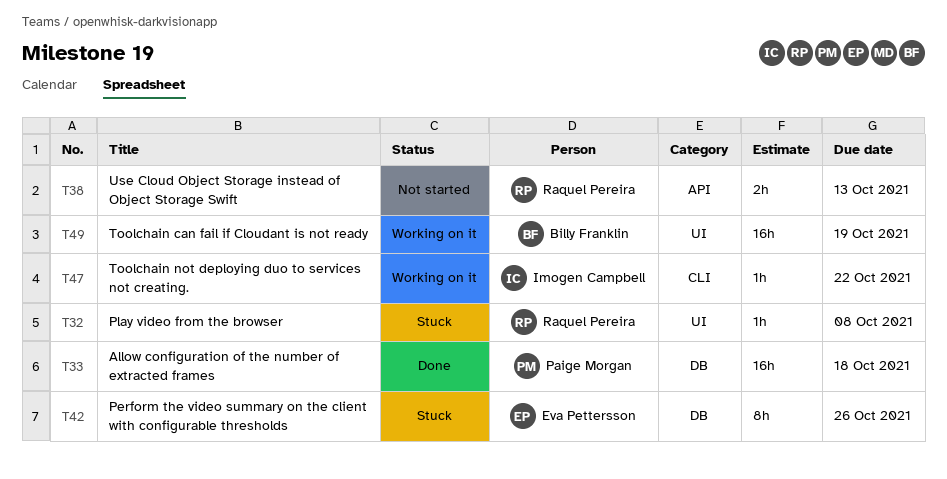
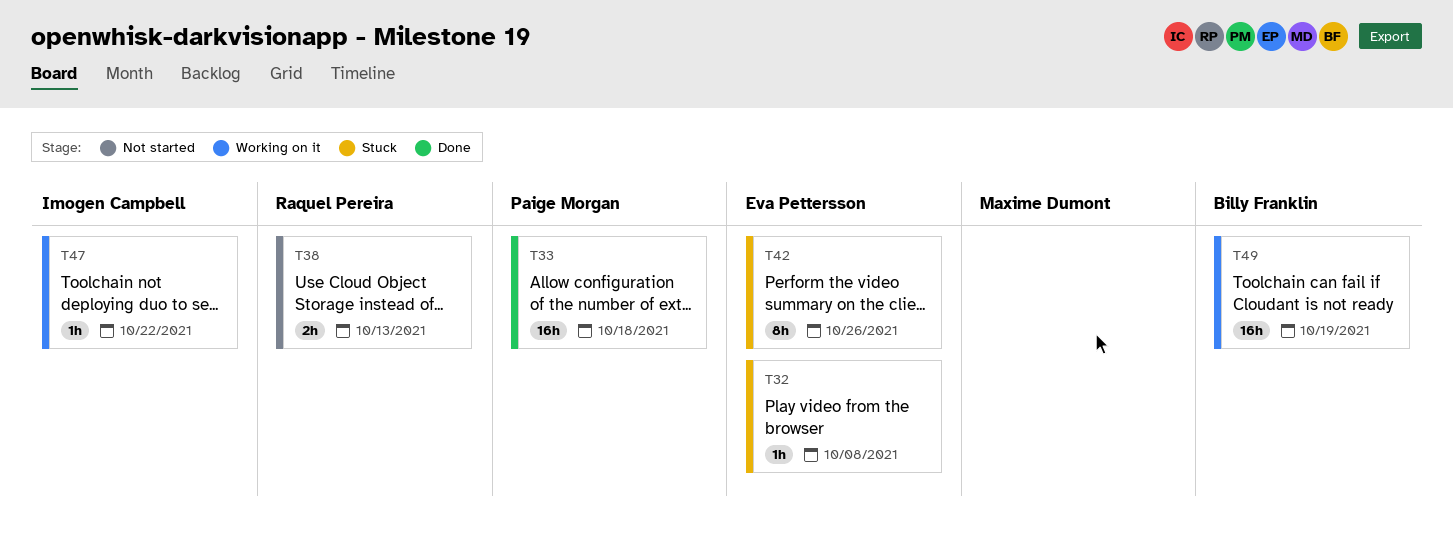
T32, owner: Raquel Pereira -> Eva Pettersson

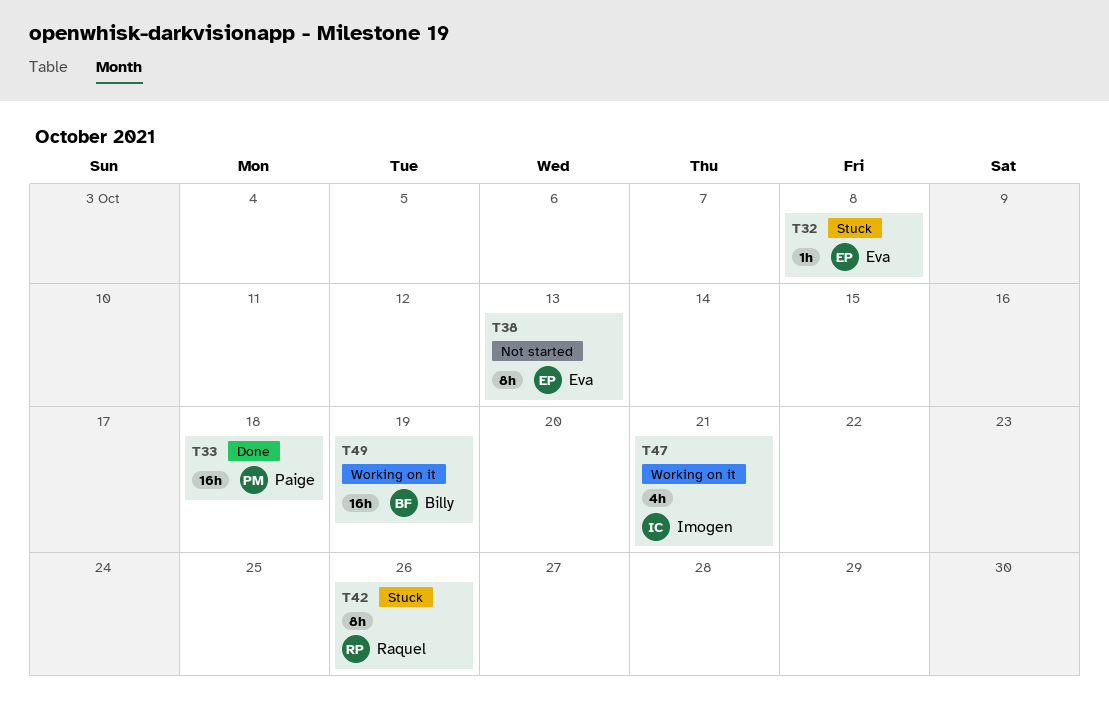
T38, owner: Raquel Pereira -> Eva Pettersson
T38, estimate: 2h -> 8h
T42, owner: Eva Pettersson -> Raquel Pereira
T47, estimate: 1h -> 4h
T47, due: Oct 22 -> Oct 21

